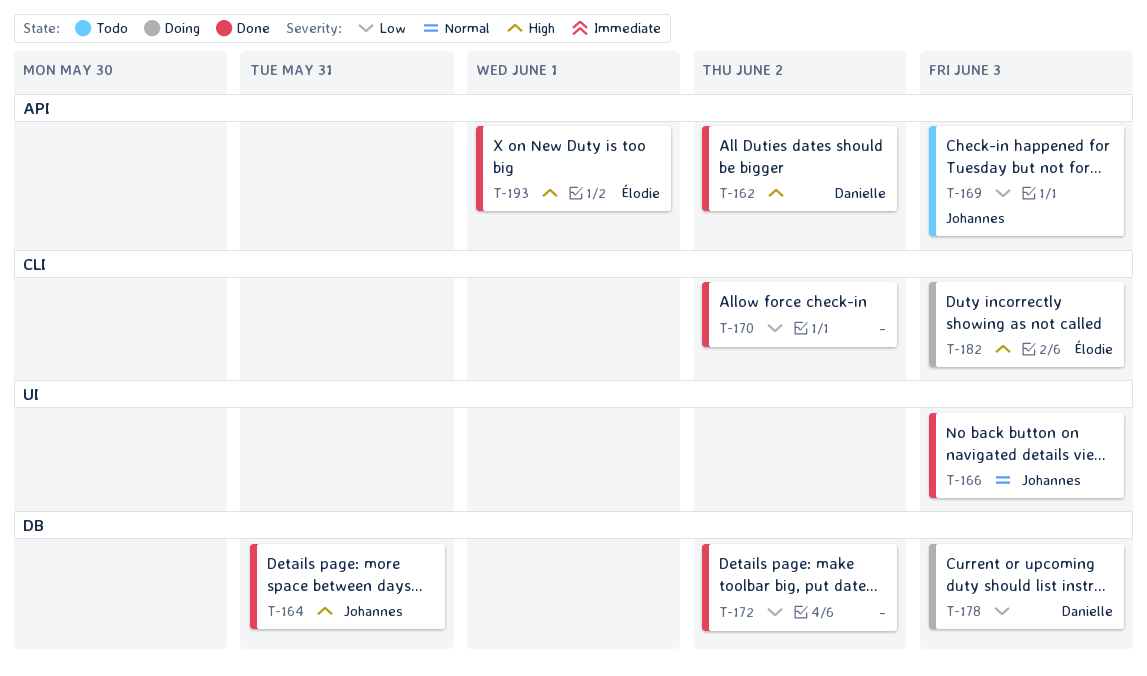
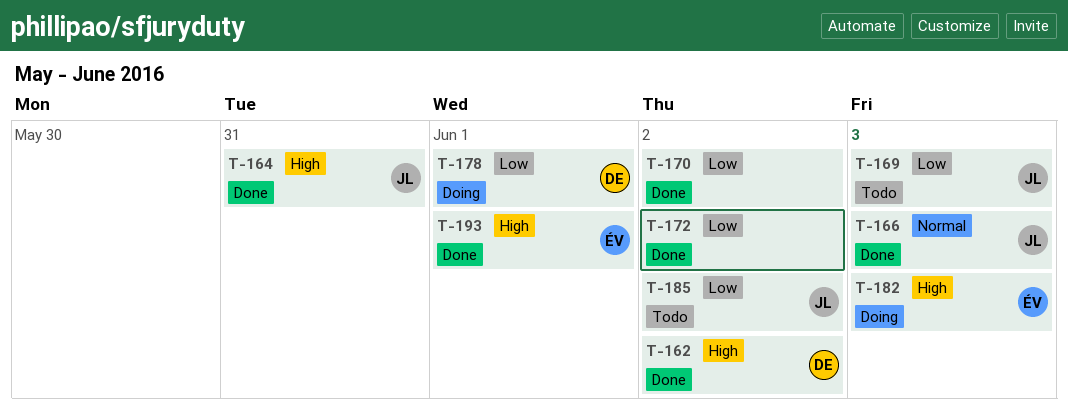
T-178, due: Jun 3 -> Jun 1
T-185: none -> present

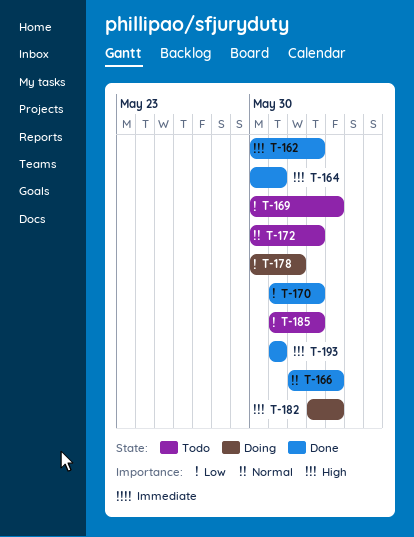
T-172, status: Done -> Todo
T-172, priority: Low -> Normal
T-193, due: Jun 1 -> May 31

